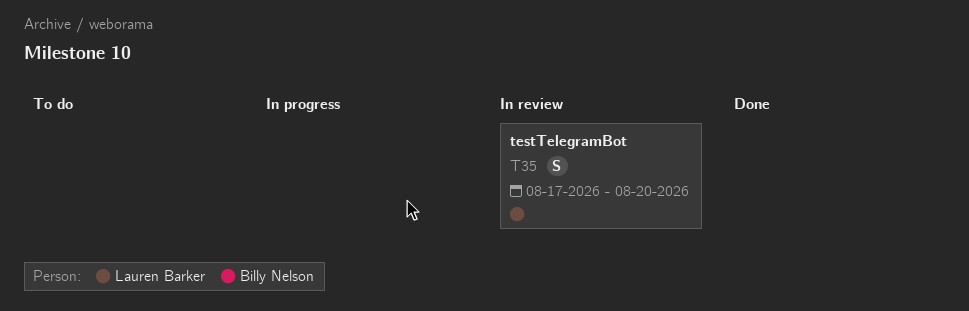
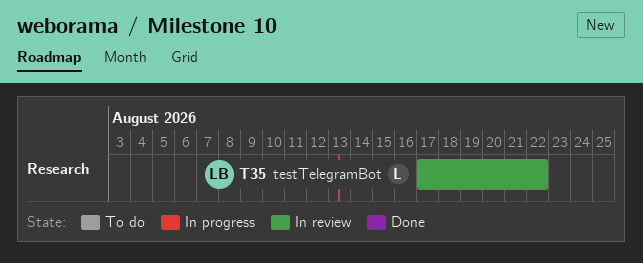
T35, estimate: S -> L
T35, due: Aug 20 -> Aug 22

